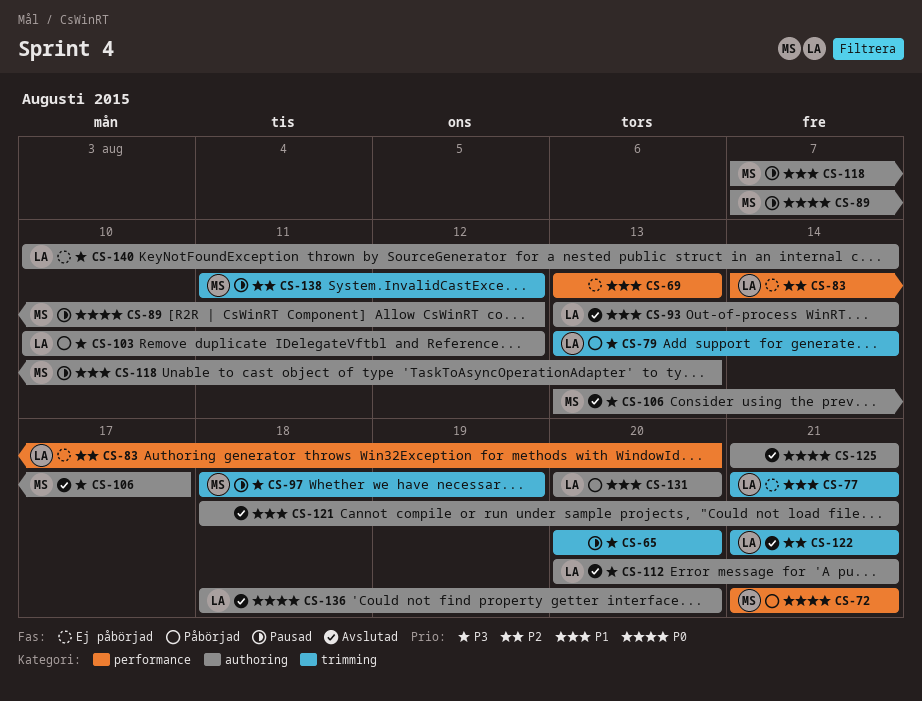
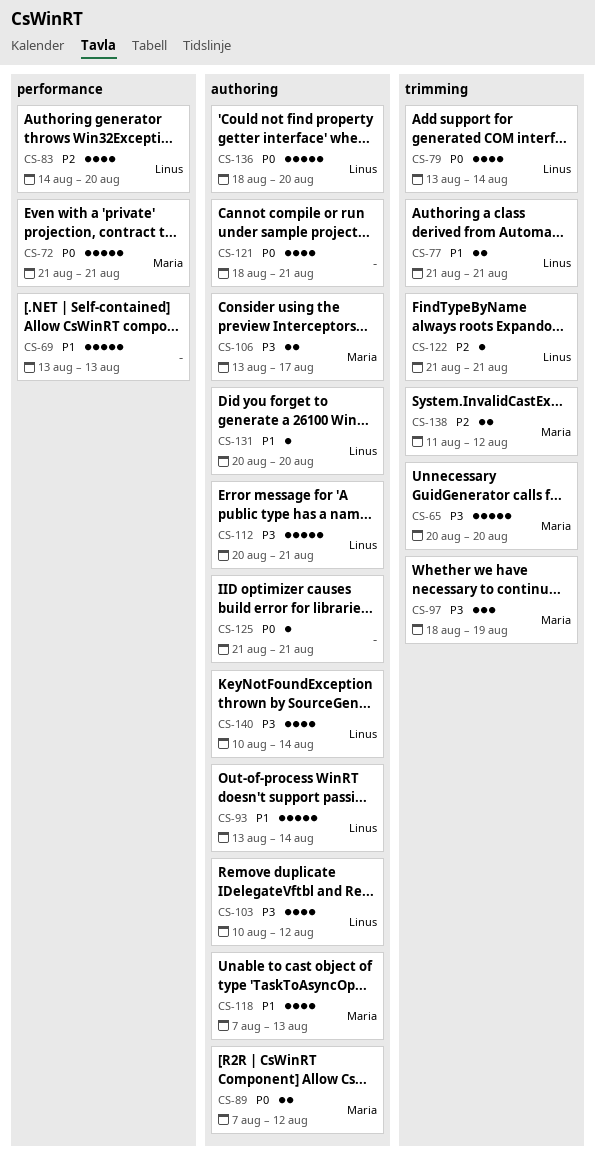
CS-65, owner: none -> Maria
CS-79, priority: P3 -> P0
CS-121, priority: P1 -> P0

